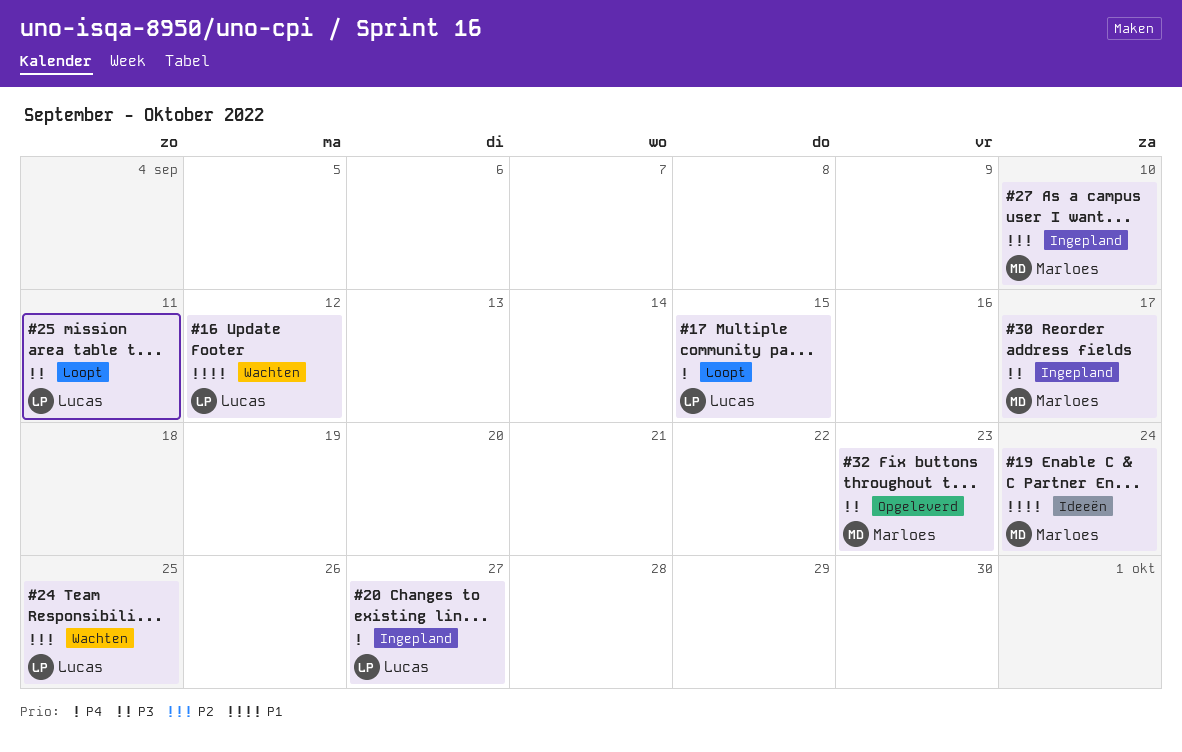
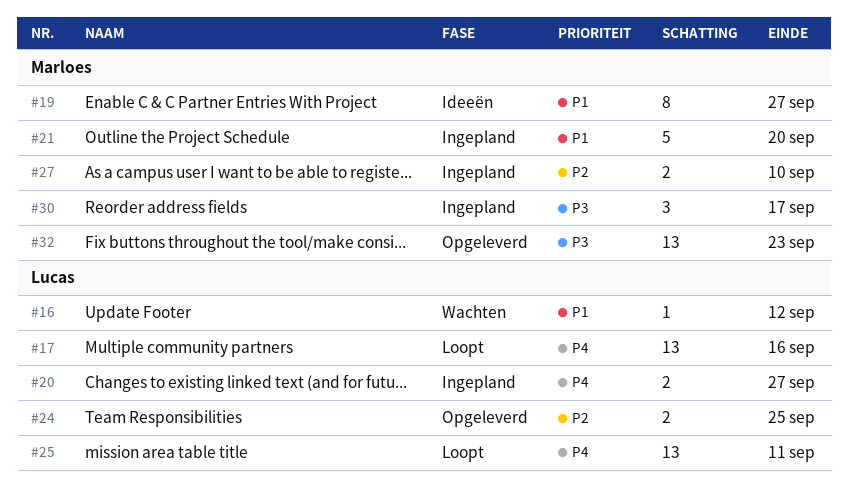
#17, due: Sep 15 -> Sep 16
#19, due: Sep 24 -> Sep 27
#21: none -> present
#24, status: Wachten -> Opgeleverd
#25, priority: P3 -> P4

